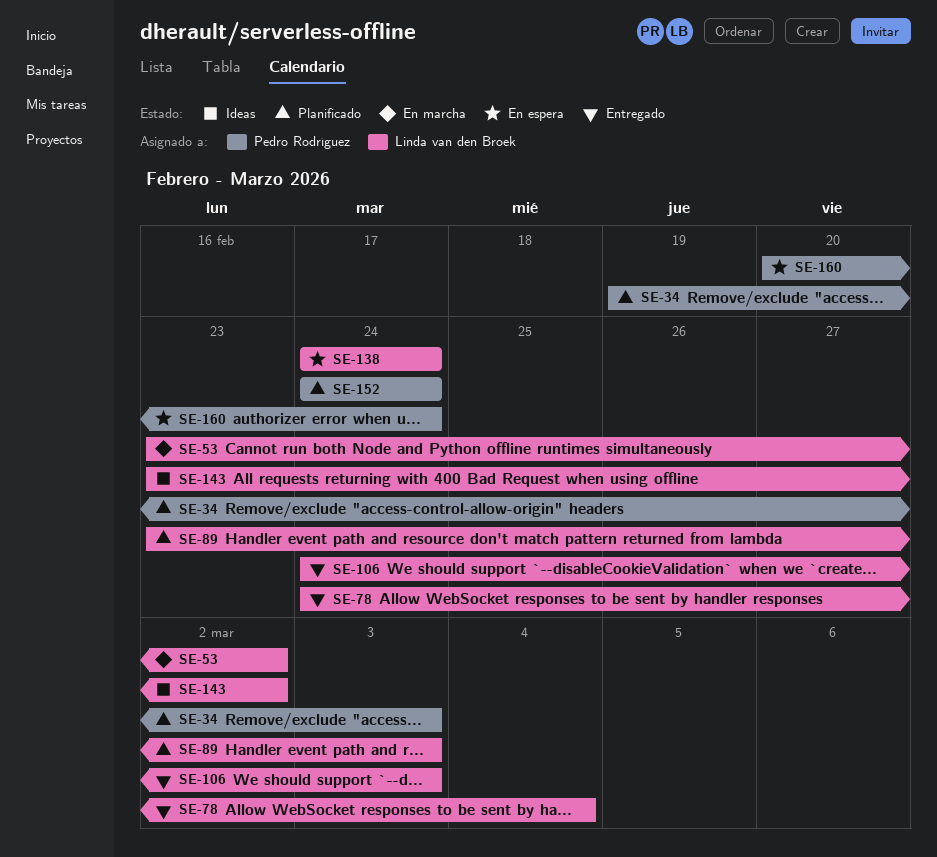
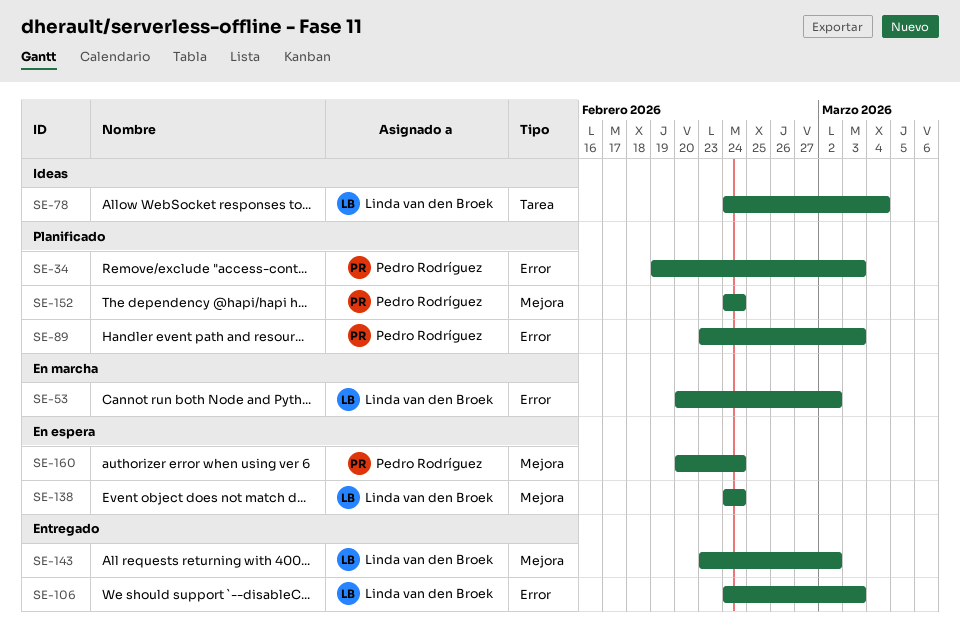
SE-53, start: Feb 23 -> Feb 20
SE-78, status: Entregado -> Ideas
SE-89, owner: Linda van den Broek -> Pedro Rodríguez
SE-143, status: Ideas -> Entregado

